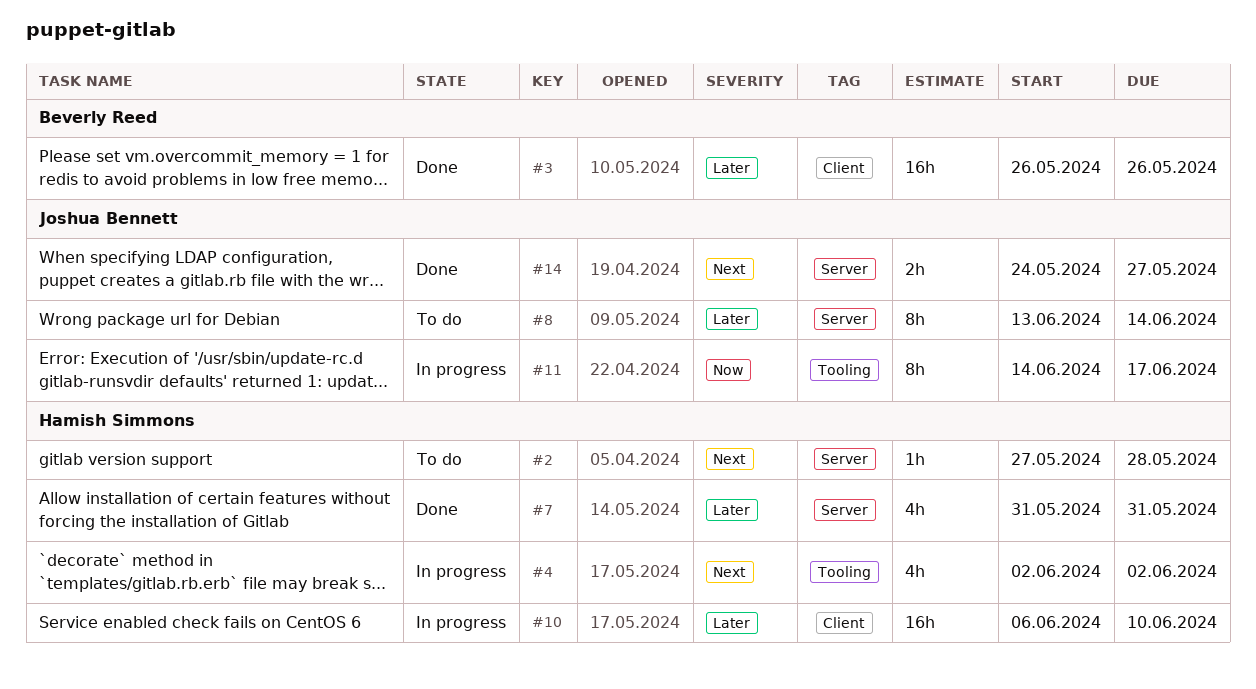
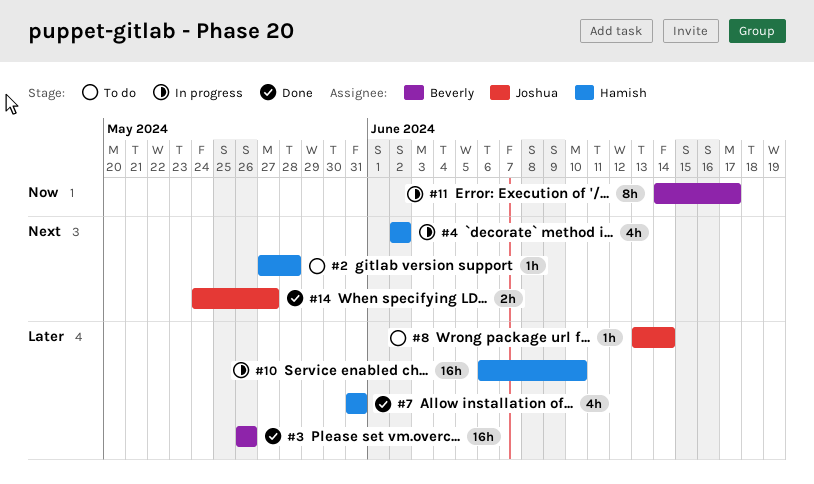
#8, estimate: 8h -> 1h
#11, owner: Joshua Bennett -> Beverly Reed

